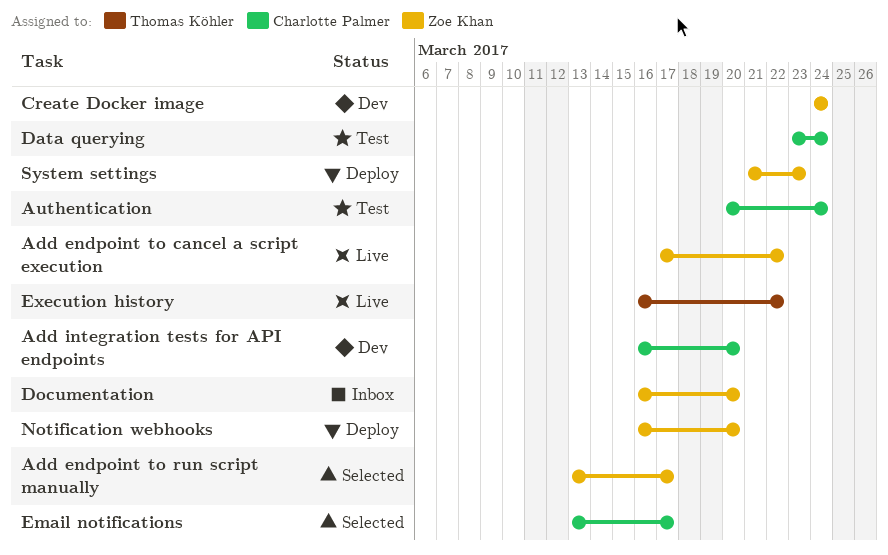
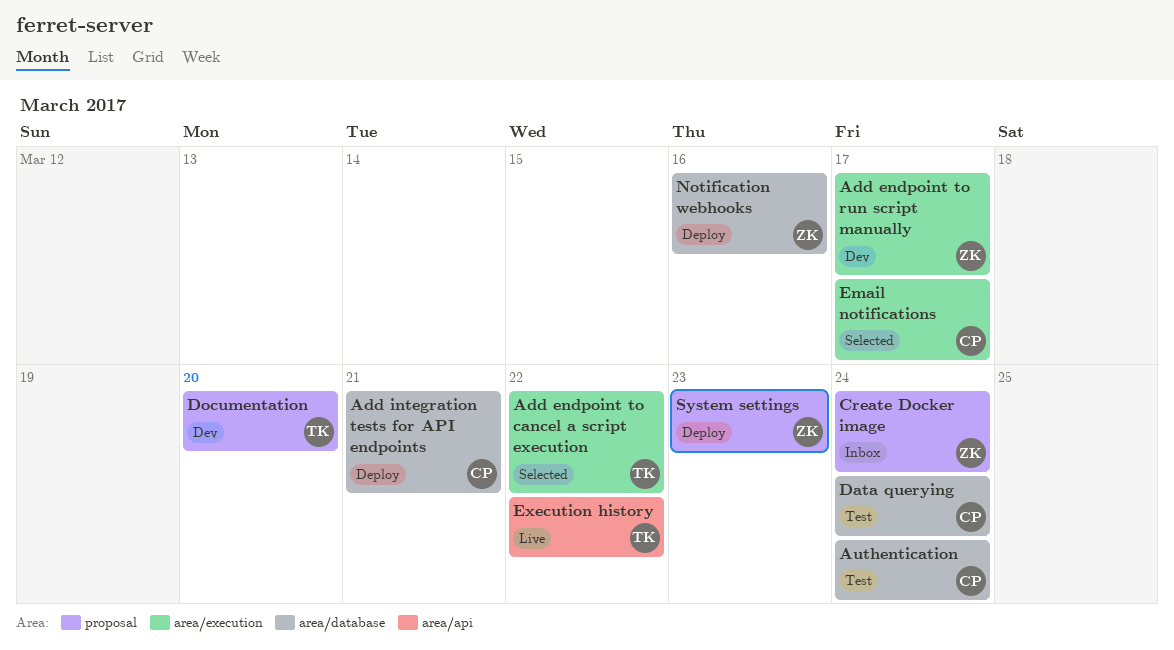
Add endpoint to cancel a script execution, status: Live -> Selected
Add endpoint to cancel a script execution, owner: Zoe Khan -> Thomas Köhler
Add endpoint to run script manually, status: Selected -> Dev
Add integration tests for API endpoints, status: Dev -> Deploy
Add integration tests for API endpoints, due: Mar 20 -> Mar 21
Create Docker image, status: Dev -> Inbox
Documentation, status: Inbox -> Dev
Documentation, owner: Zoe Khan -> Thomas Köhler
Notification webhooks, due: Mar 20 -> Mar 16

